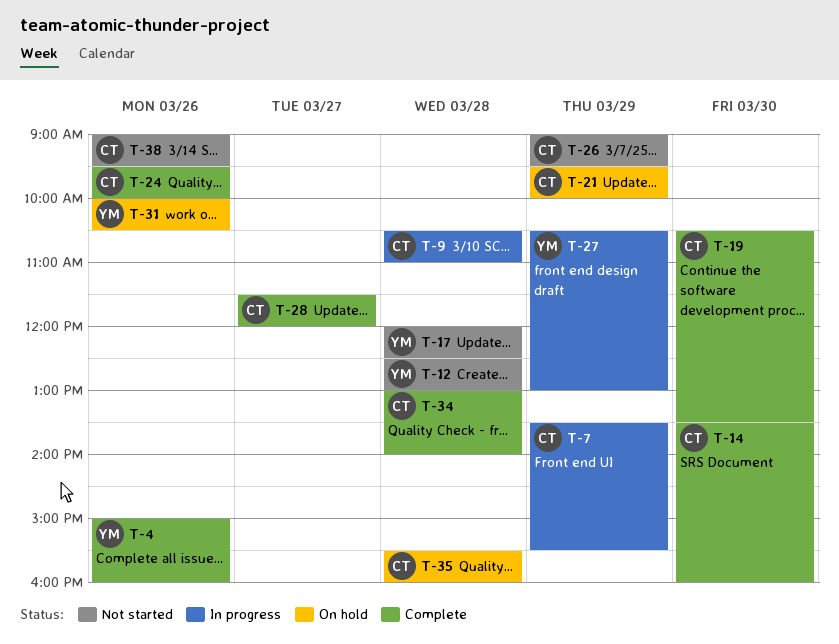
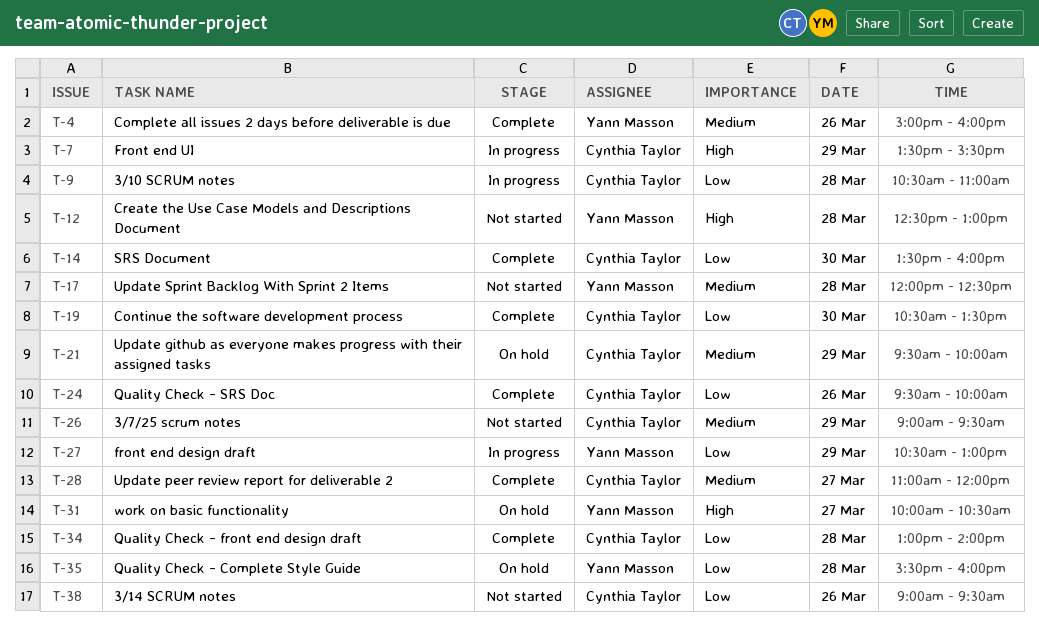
T-28, begins: 11:30 -> 11:00
T-31, day: Mar 26 -> Mar 27
T-35, owner: Cynthia Taylor -> Yann Masson

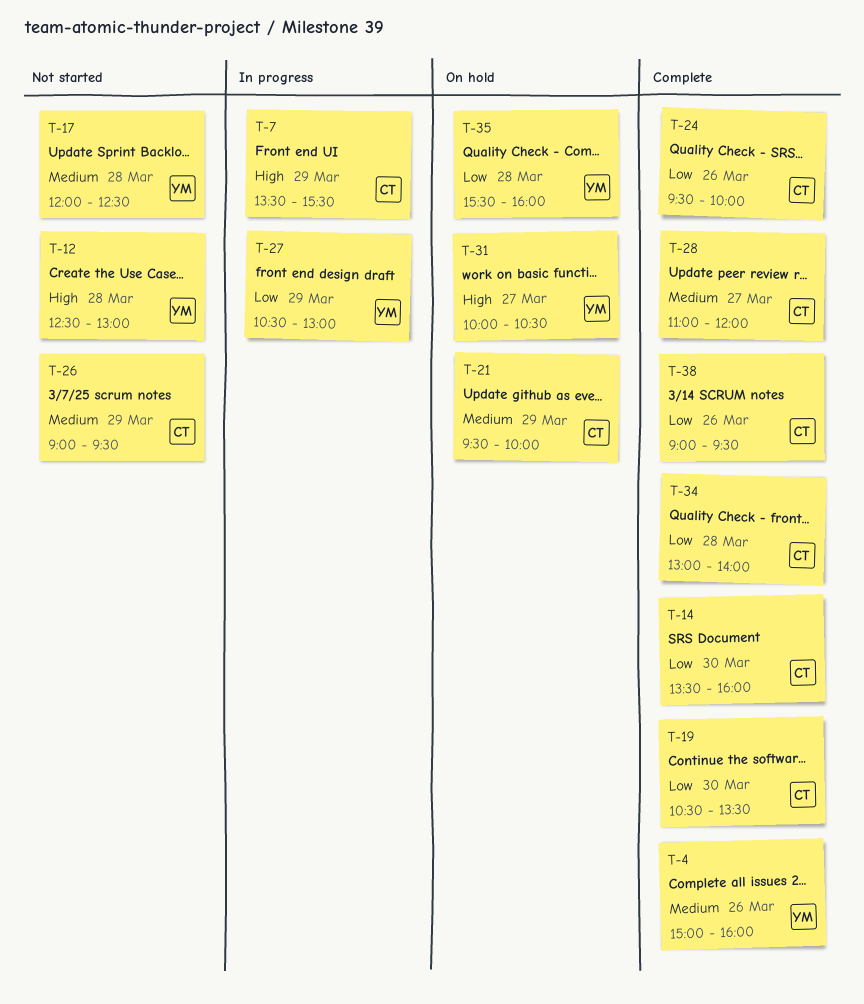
T-9: present -> none
T-38, status: Not started -> Complete

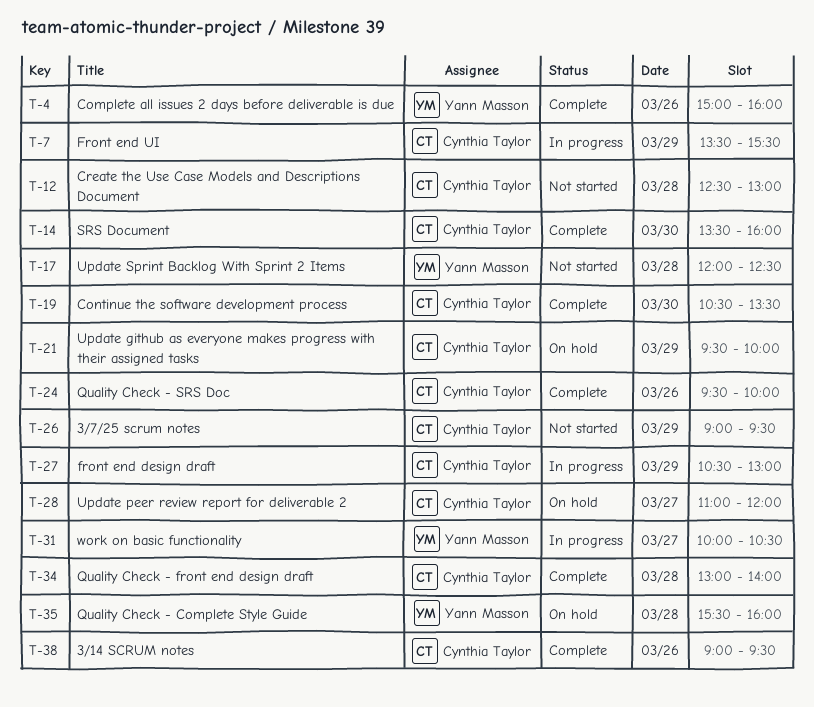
T-12, owner: Yann Masson -> Cynthia Taylor
T-27, owner: Yann Masson -> Cynthia Taylor
T-28, status: Complete -> On hold
T-31, status: On hold -> In progress

